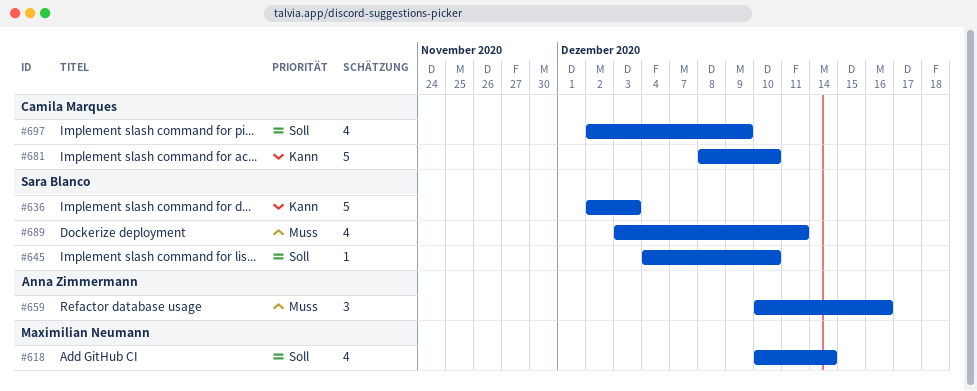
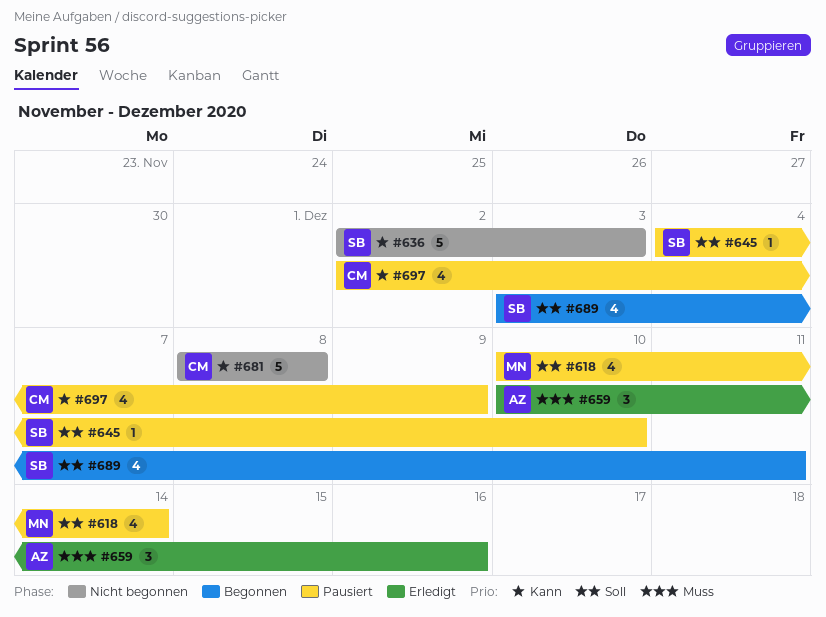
#681, due: Dec 10 -> Dec 8
#689, priority: Muss -> Soll
#697, priority: Soll -> Kann

